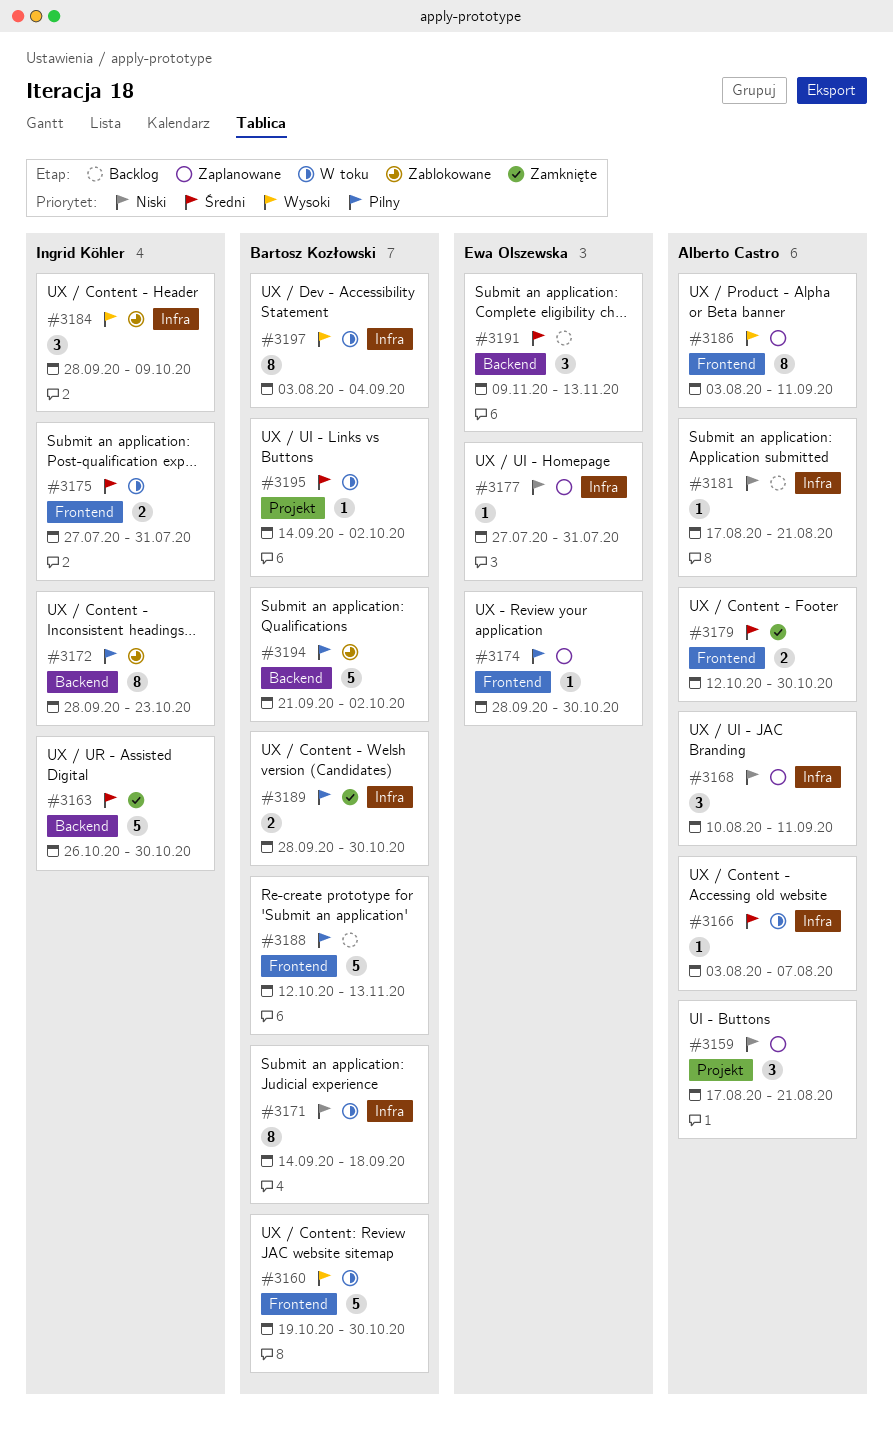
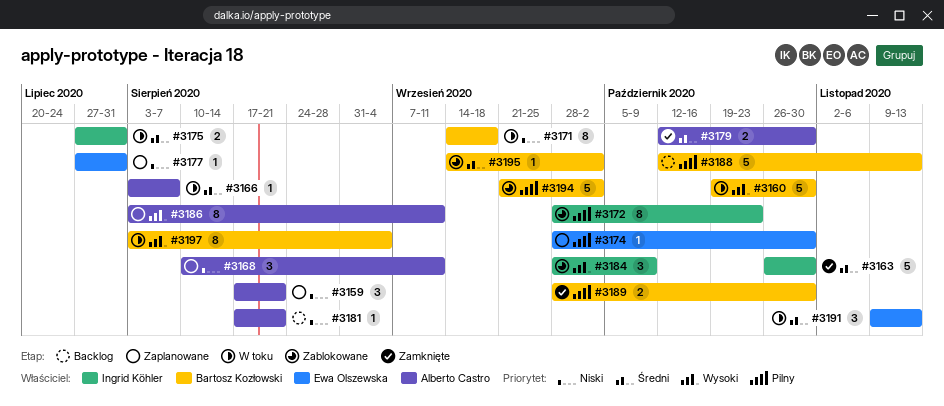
#3191, status: Backlog -> W toku
#3195, status: W toku -> Zablokowane

